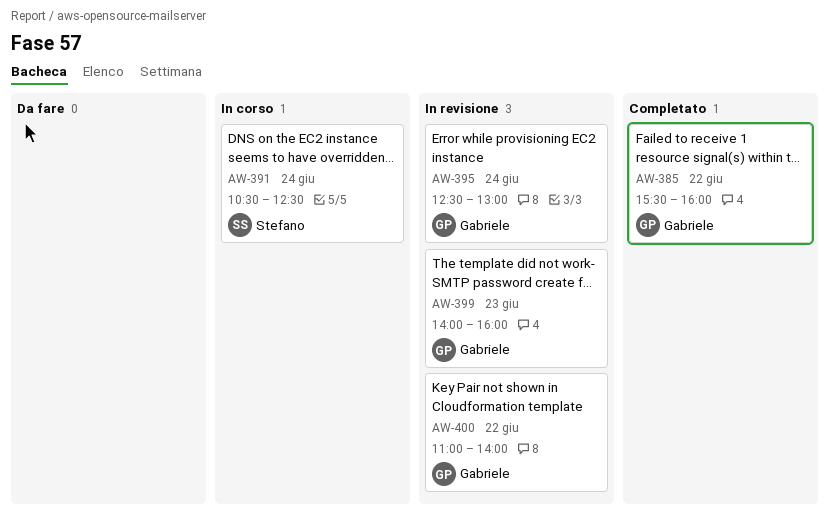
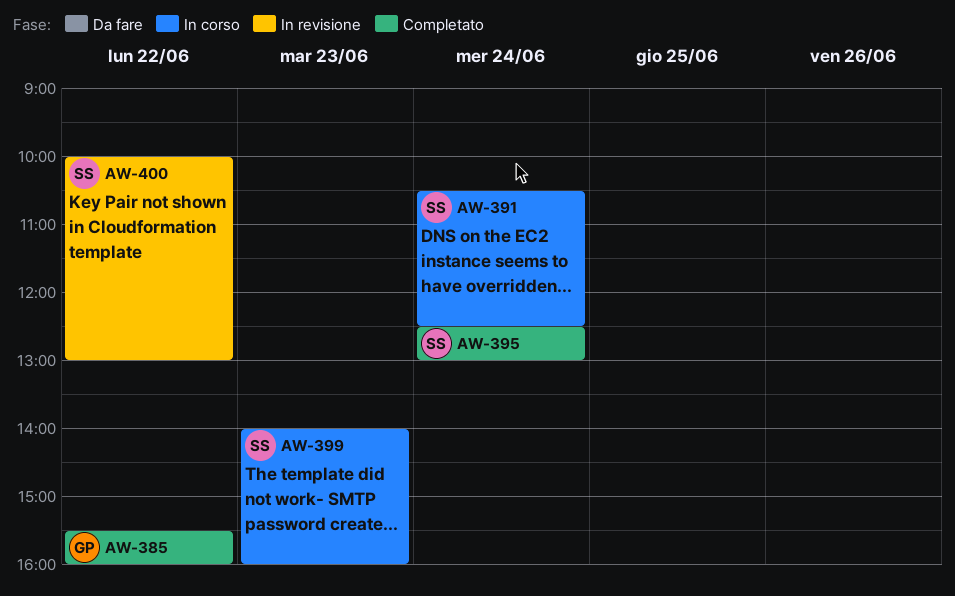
AW-395, status: In revisione -> Completato
AW-395, owner: Gabriele -> Stefano
AW-399, status: In revisione -> In corso
AW-399, owner: Gabriele -> Stefano
AW-400, owner: Gabriele -> Stefano
AW-400, begins: 11:00 -> 10:00
AW-400, ends: 14:00 -> 13:00

